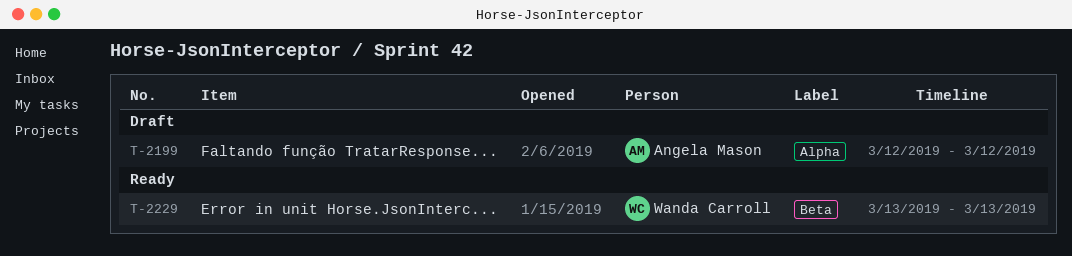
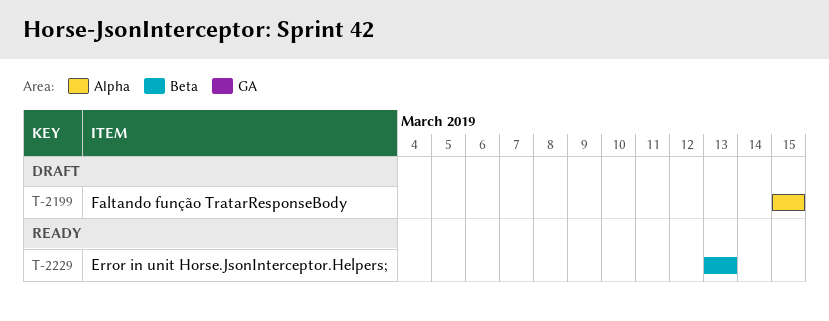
T-2199, start: Mar 12 -> Mar 15
T-2199, due: Mar 12 -> Mar 15

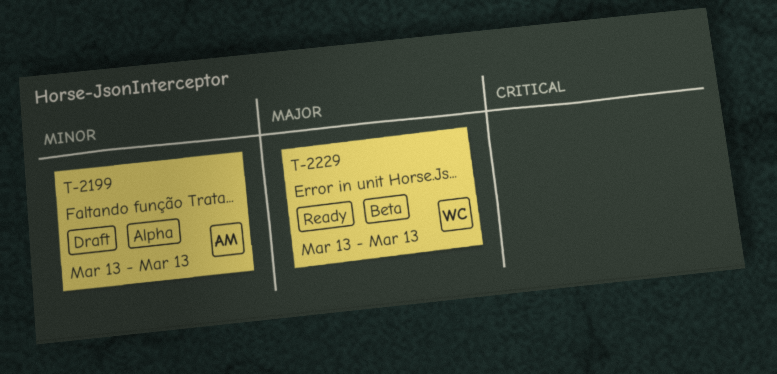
T-2199, start: Mar 15 -> Mar 13
T-2199, due: Mar 15 -> Mar 13

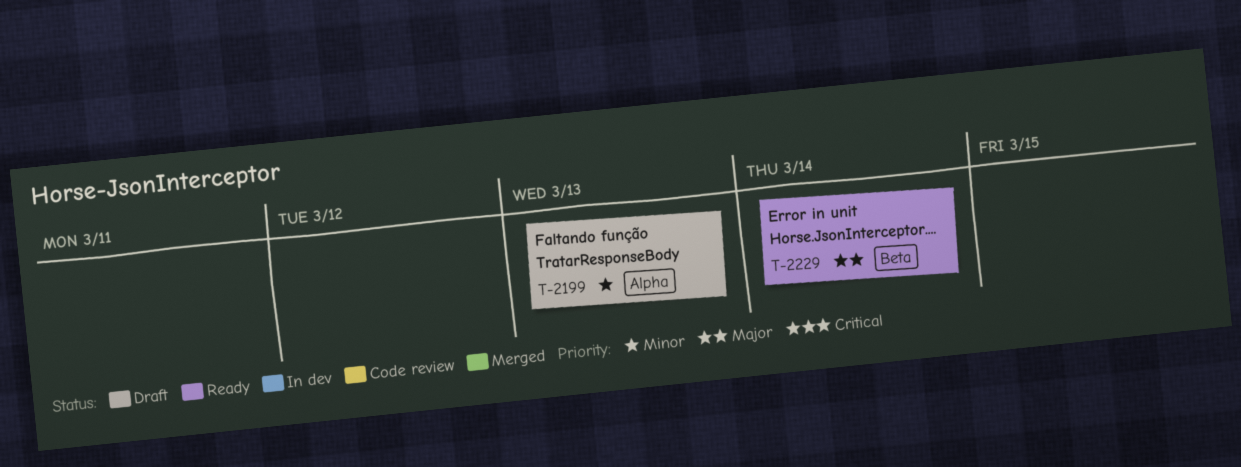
T-2229, due: Mar 13 -> Mar 14

